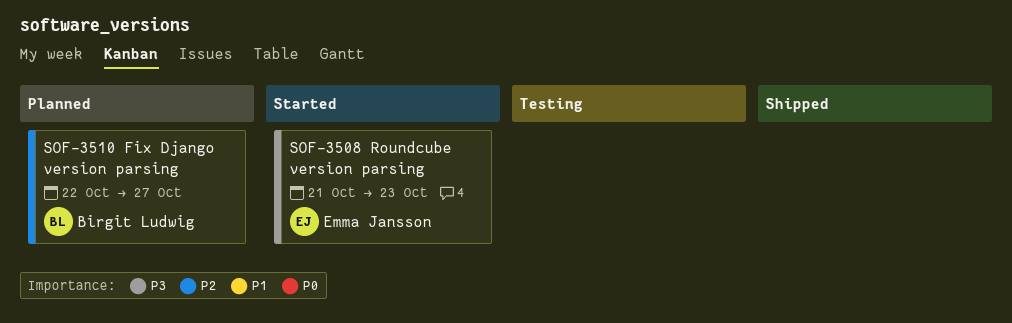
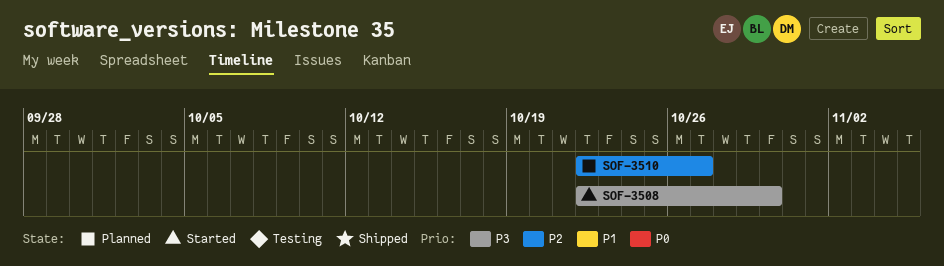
SOF-3508, start: Oct 21 -> Oct 22
SOF-3508, due: Oct 23 -> Oct 30

